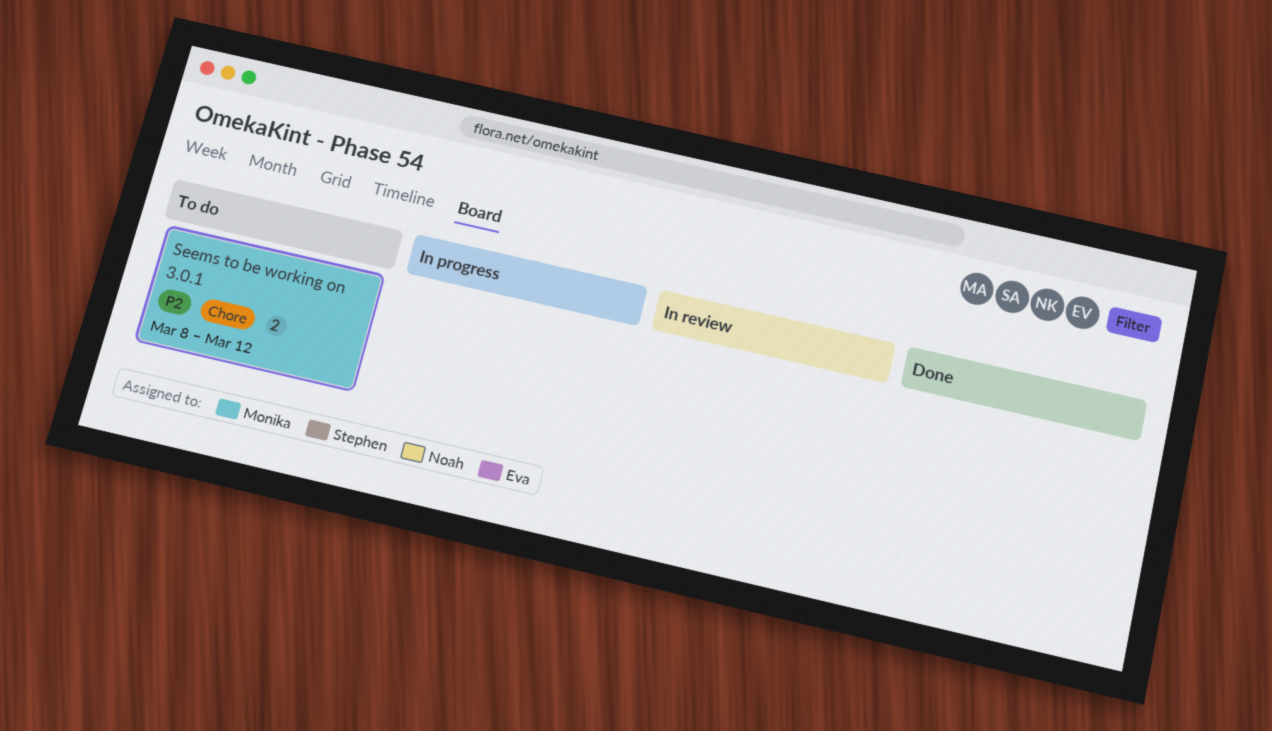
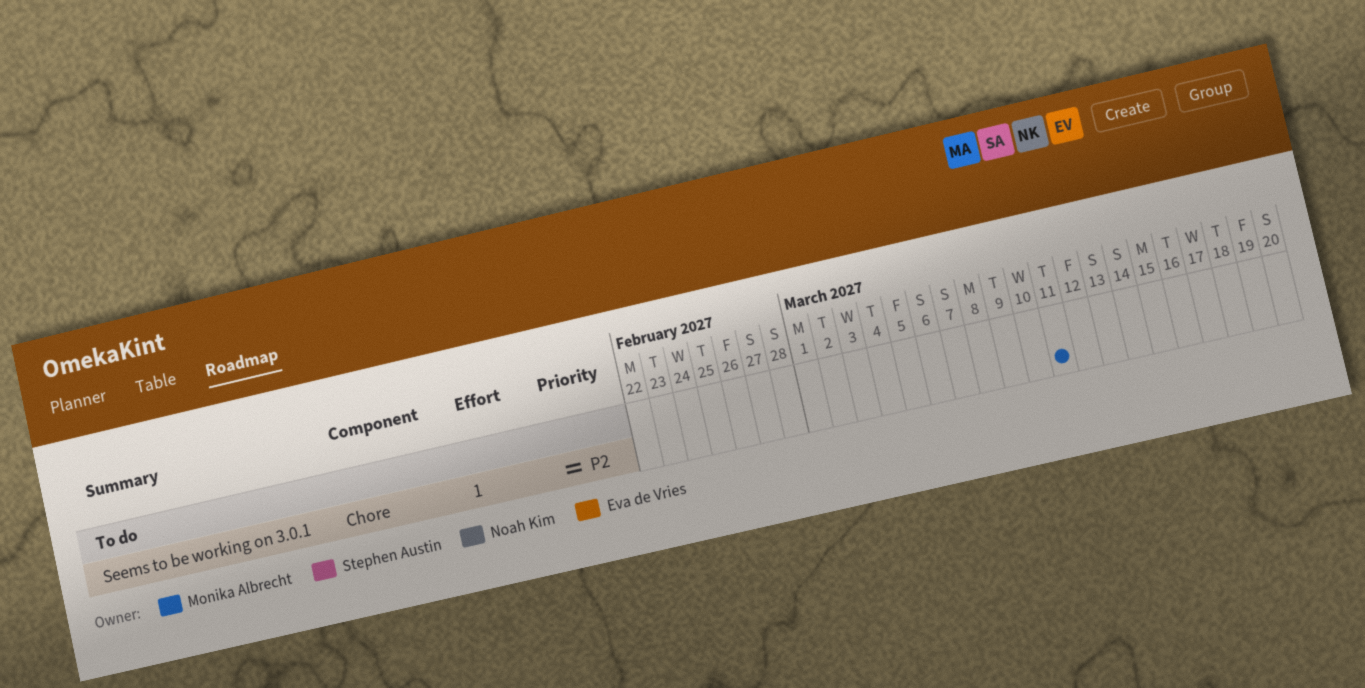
Seems to be working on 3.0.1, estimate: 2 -> 1
Seems to be working on 3.0.1, start: Mar 8 -> Mar 11
Seems to be working on 3.0.1, due: Mar 12 -> Mar 11

